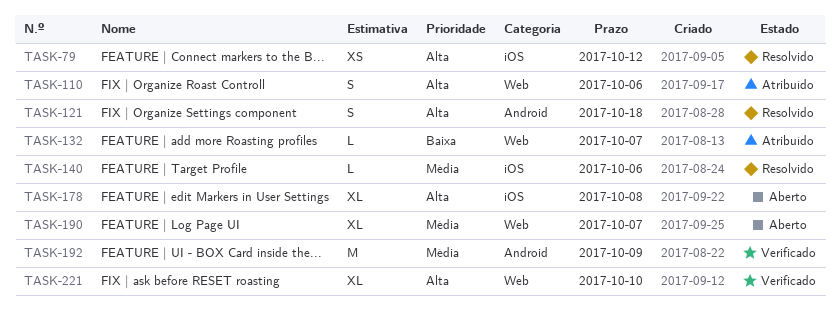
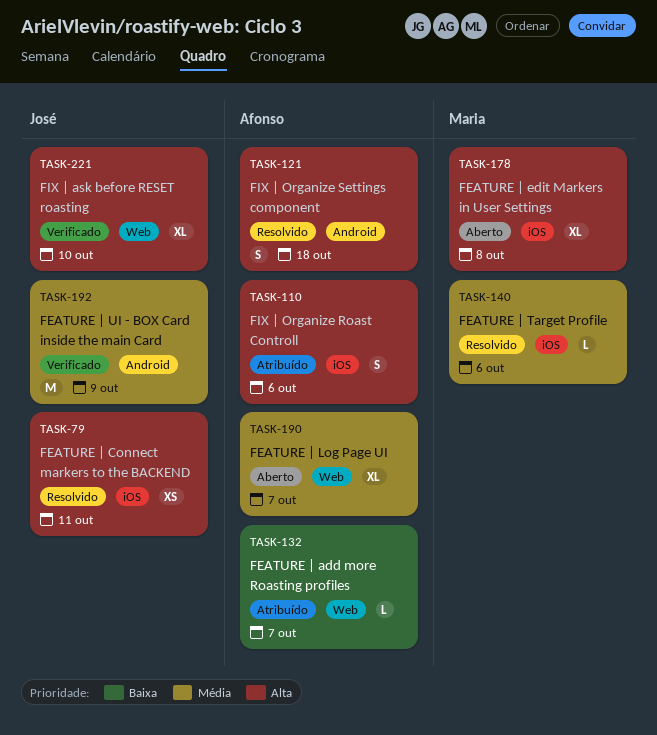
TASK-79, due: Oct 12 -> Oct 11
TASK-110, label: Web -> iOS

